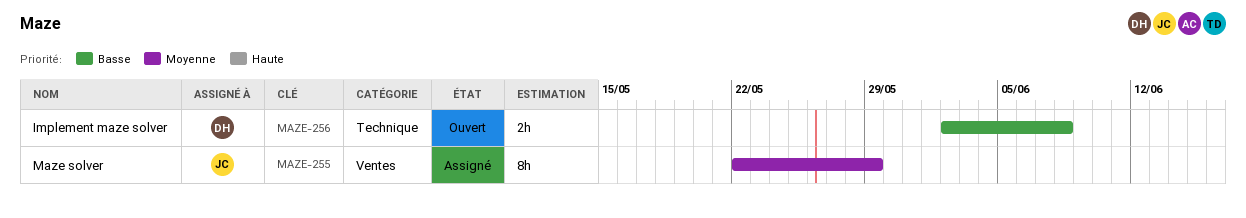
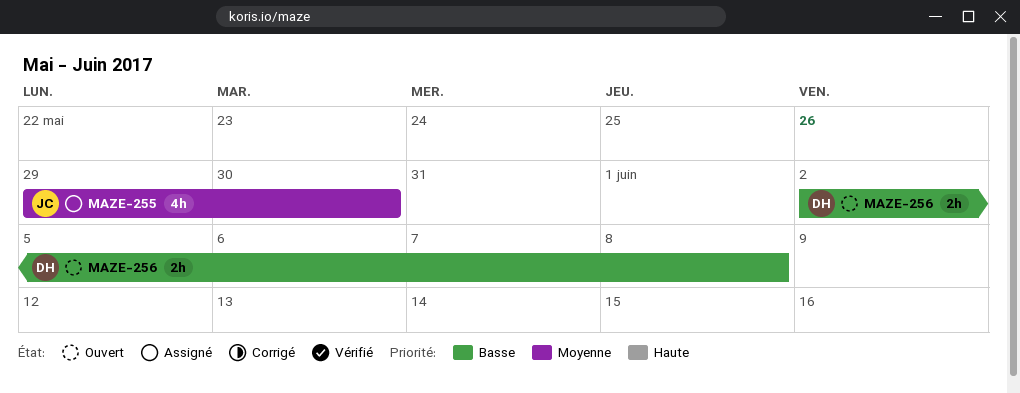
MAZE-255, estimate: 8h -> 4h
MAZE-255, start: May 22 -> May 29
MAZE-255, due: May 29 -> May 30

